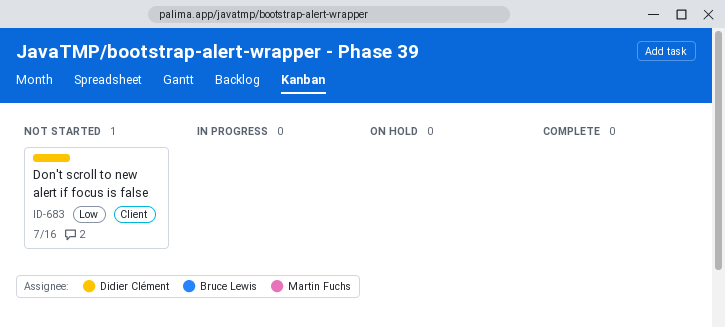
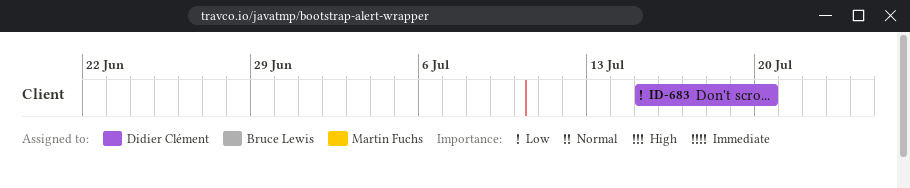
ID-683, due: Jul 16 -> Jul 20

